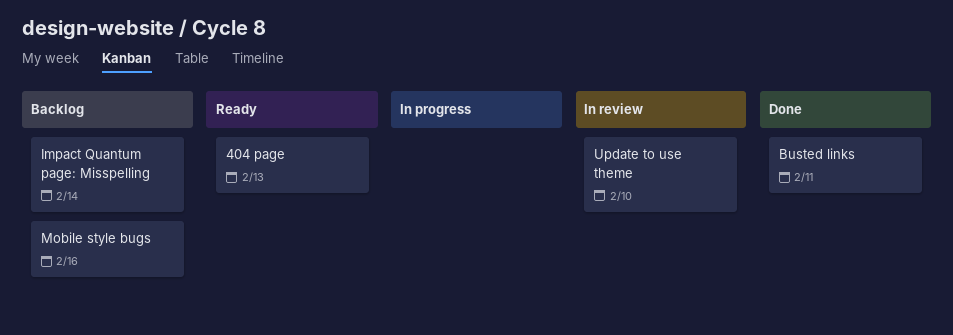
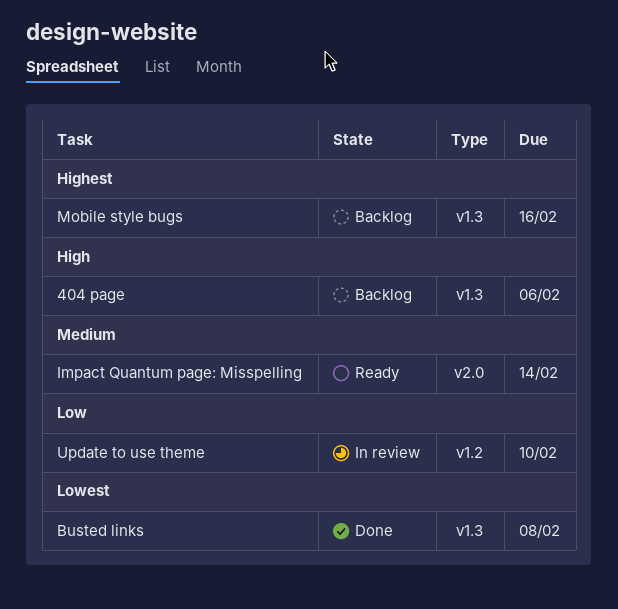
404 page, status: Ready -> Backlog
404 page, due: Feb 13 -> Feb 6
Busted links, due: Feb 11 -> Feb 8
Impact Quantum page: Misspelling, status: Backlog -> Ready

